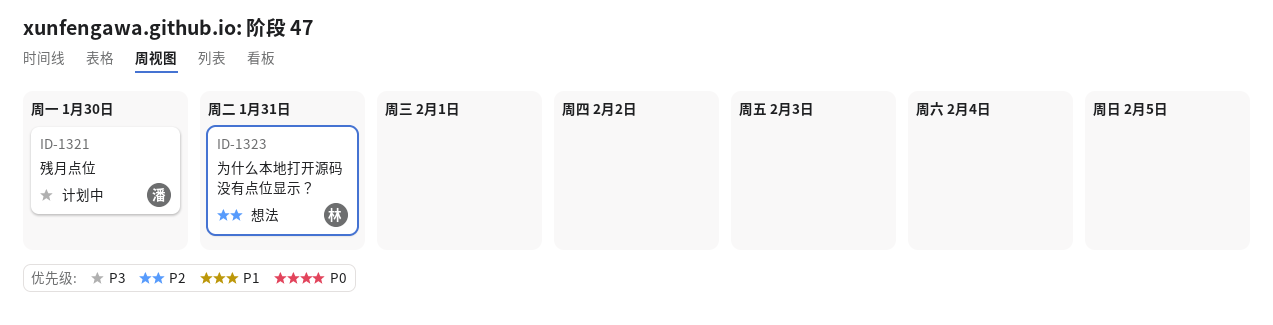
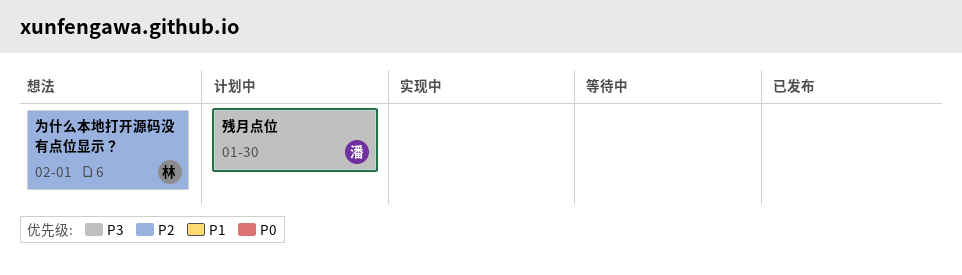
为什么本地打开源码没有点位显示？, due: Jan 31 -> Feb 1

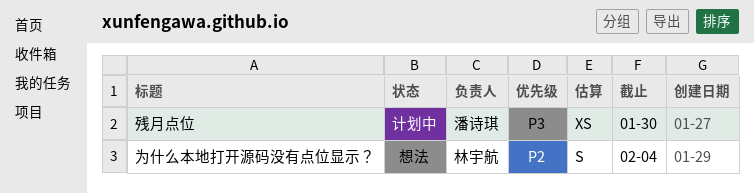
为什么本地打开源码没有点位显示？, due: Feb 1 -> Feb 4

